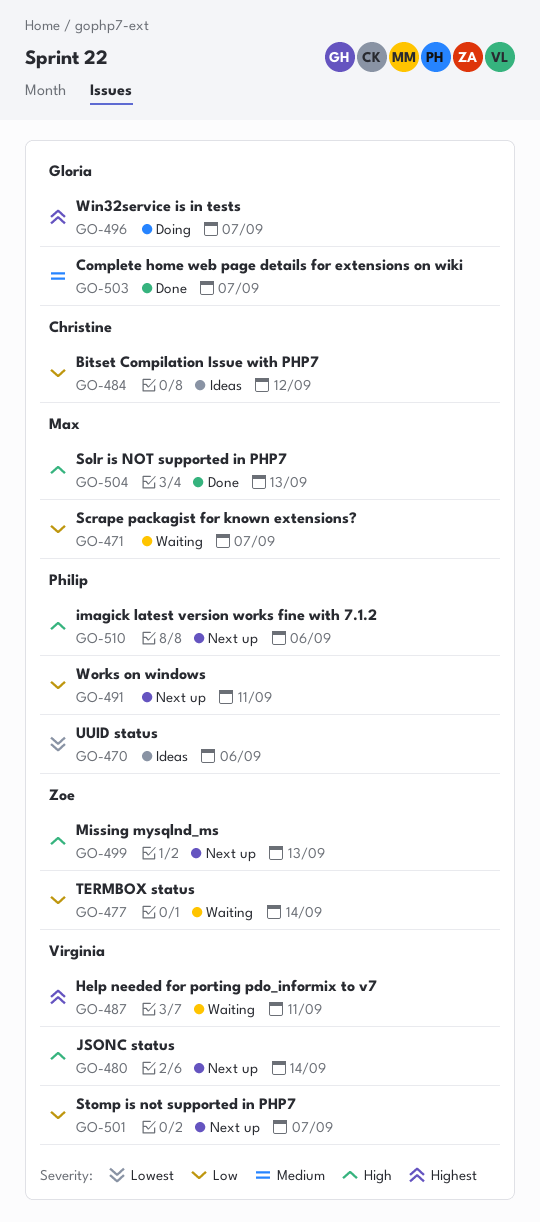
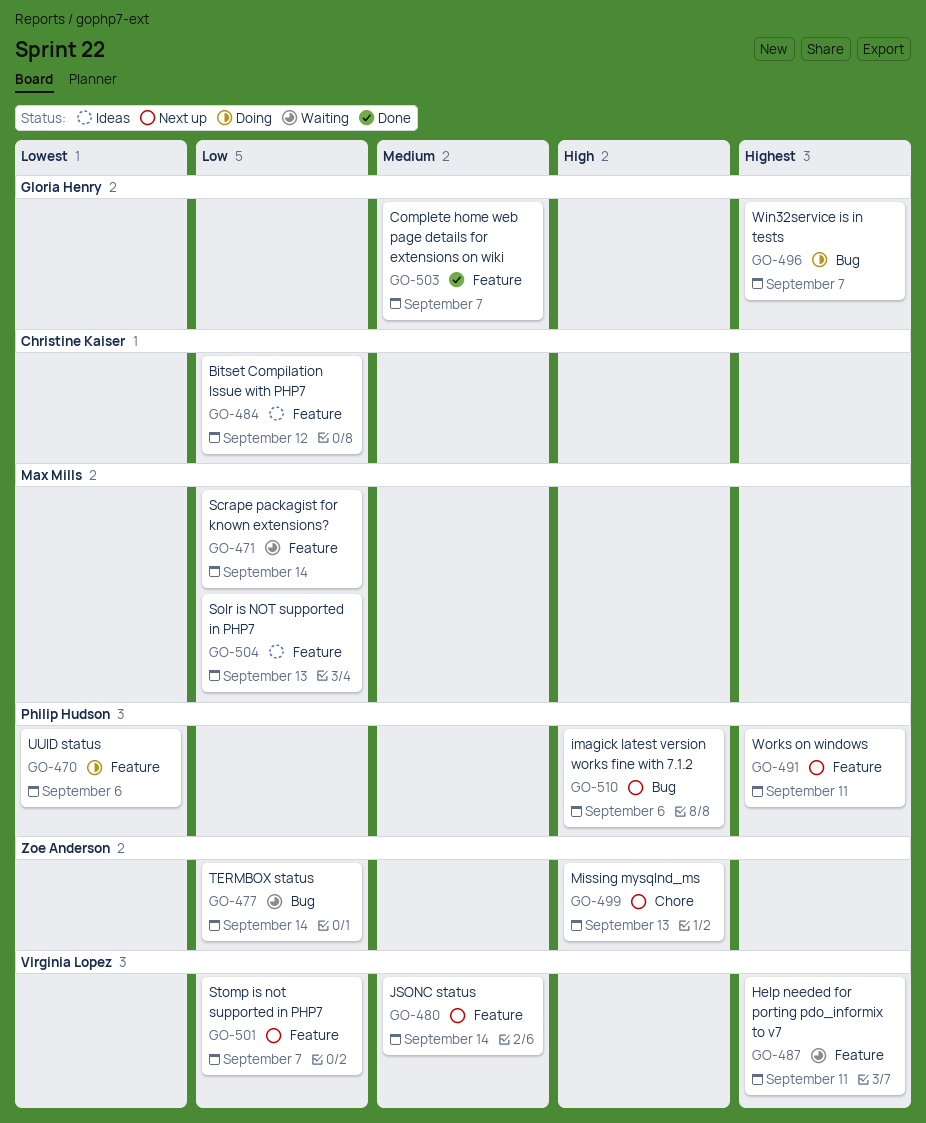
GO-470, status: Ideas -> Doing
GO-471, due: Sep 7 -> Sep 14
GO-480, priority: High -> Medium
GO-491, priority: Low -> Highest
GO-504, status: Done -> Ideas
GO-504, priority: High -> Low

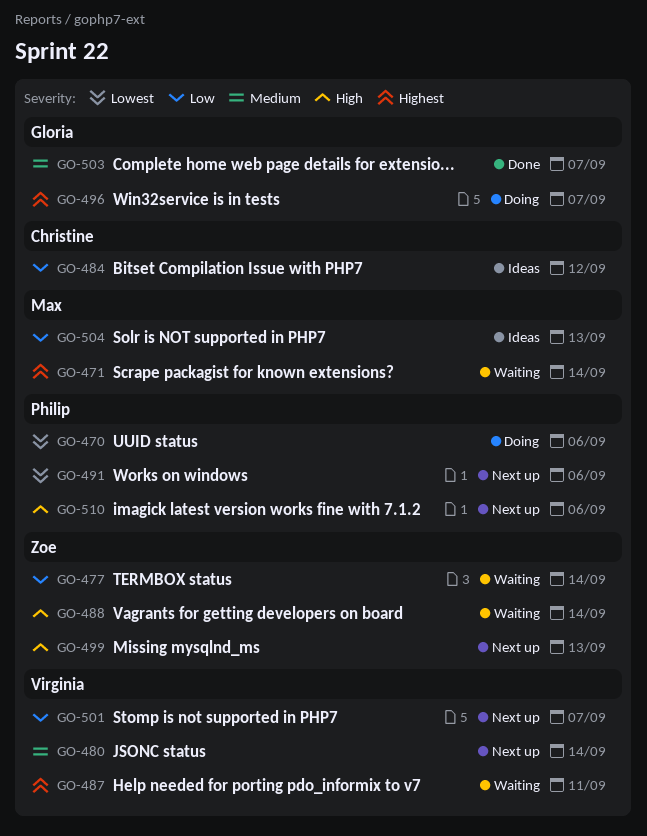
GO-471, priority: Low -> Highest
GO-488: none -> present
GO-491, priority: Highest -> Lowest
GO-491, due: Sep 11 -> Sep 6

